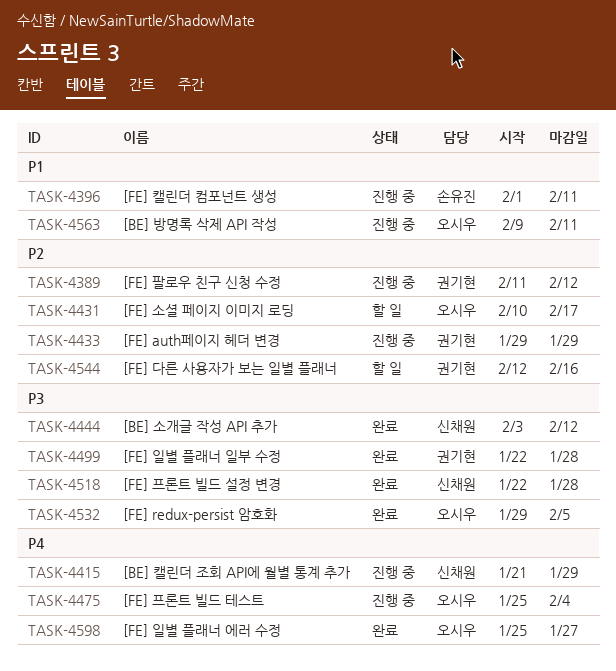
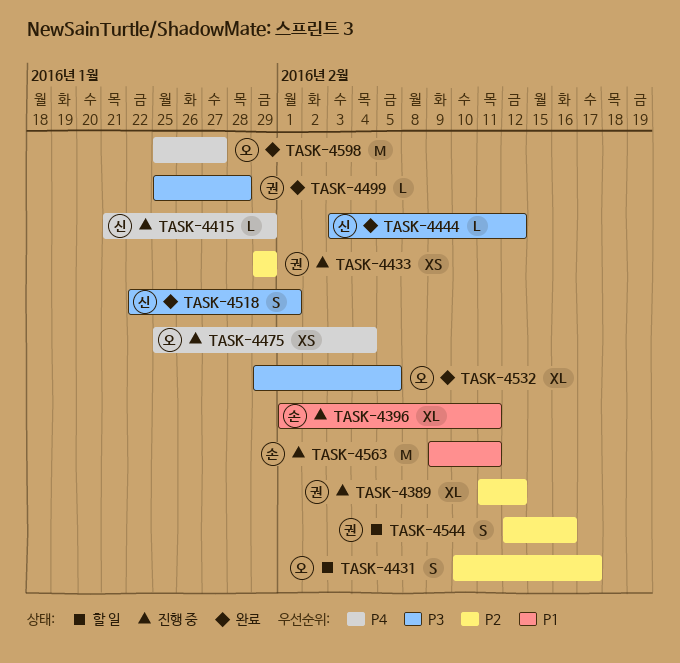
TASK-4499, start: Jan 22 -> Jan 25
TASK-4518, due: Jan 28 -> Feb 1
TASK-4563, owner: 오시우 -> 손유진

